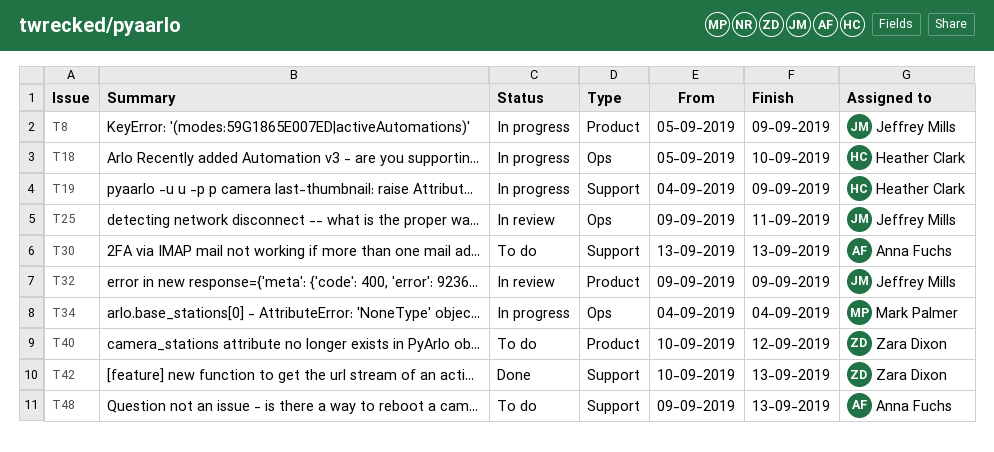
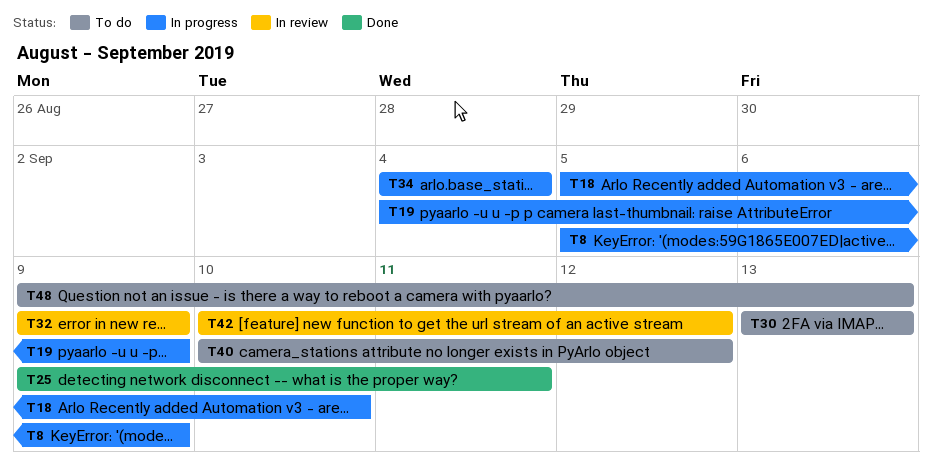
T25, status: In review -> Done
T42, status: Done -> In review
T42, due: Sep 13 -> Sep 12

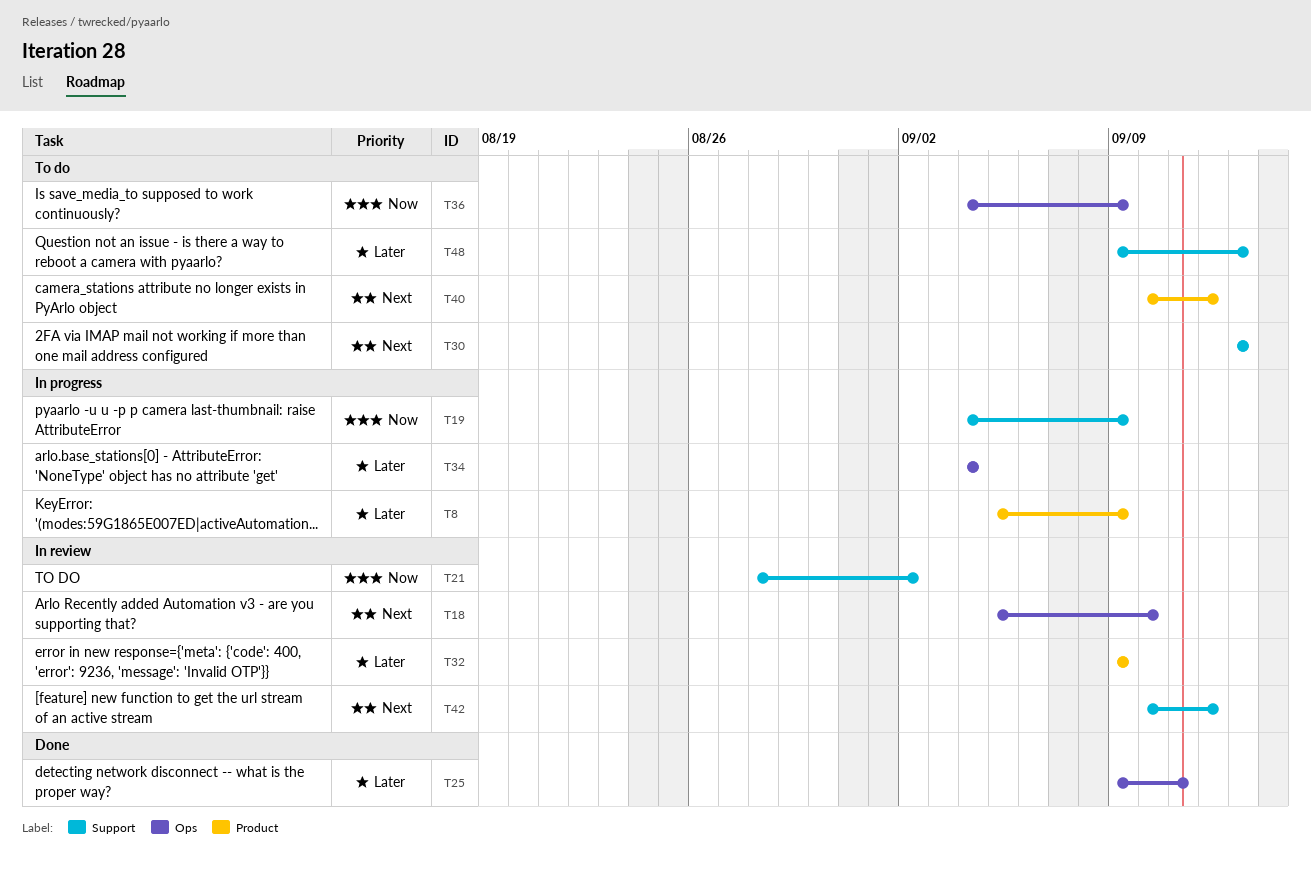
T18, status: In progress -> In review
T21: none -> present
T36: none -> present

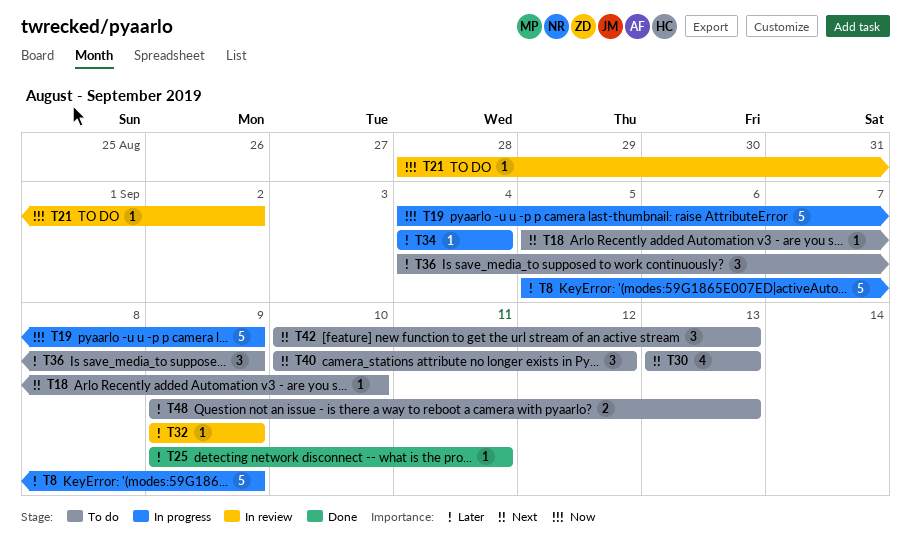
T18, status: In review -> To do
T36, priority: Now -> Later
T42, status: In review -> To do
T42, due: Sep 12 -> Sep 13

